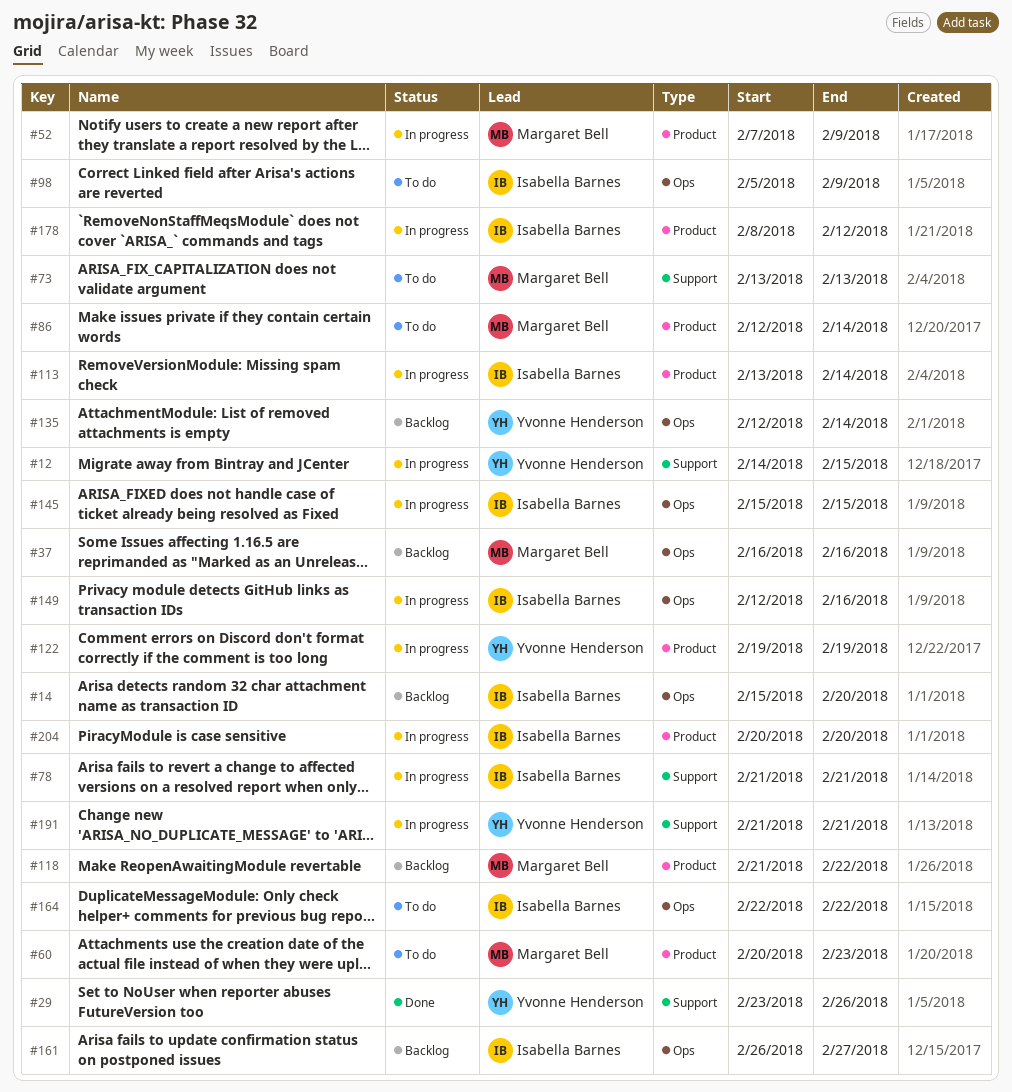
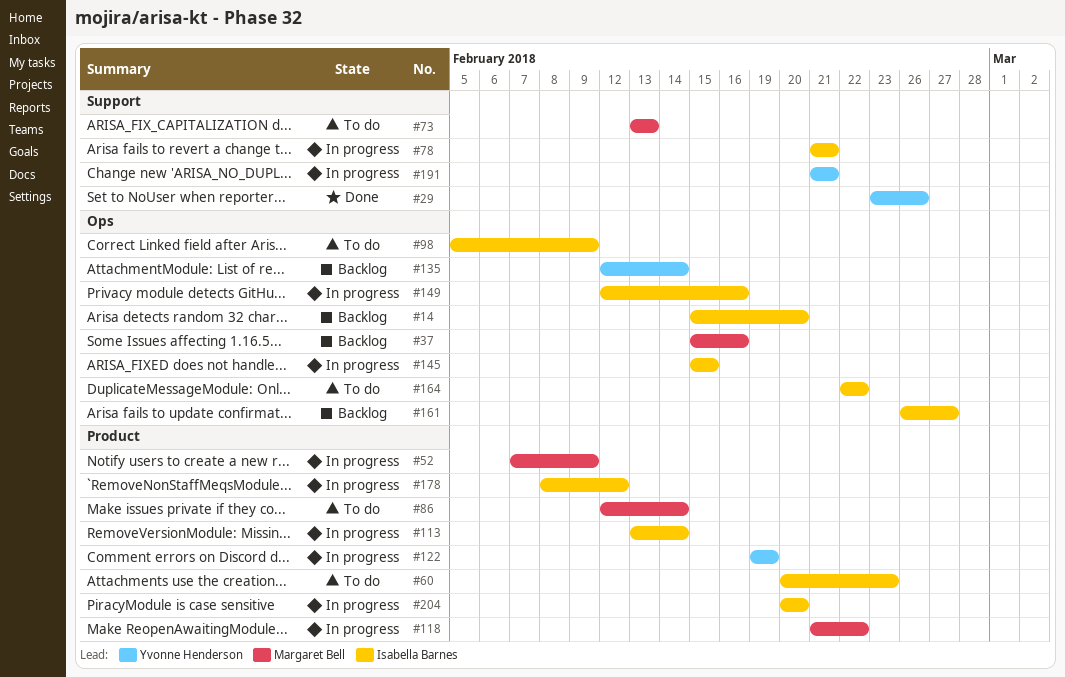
#12: present -> none
#37, start: Feb 16 -> Feb 15
#60, owner: Margaret Bell -> Isabella Barnes
#118, status: Backlog -> In progress

